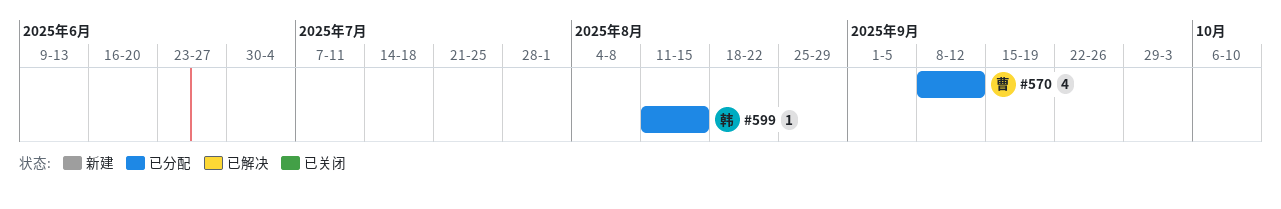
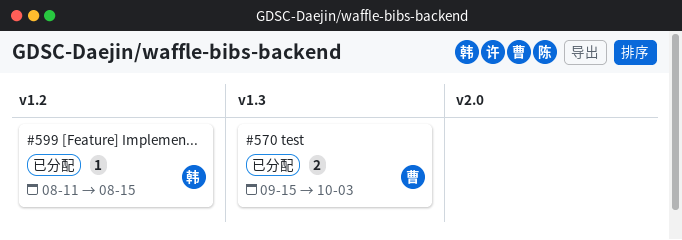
#570, estimate: 4 -> 2
#570, start: Sep 8 -> Sep 15
#570, due: Sep 12 -> Oct 3

